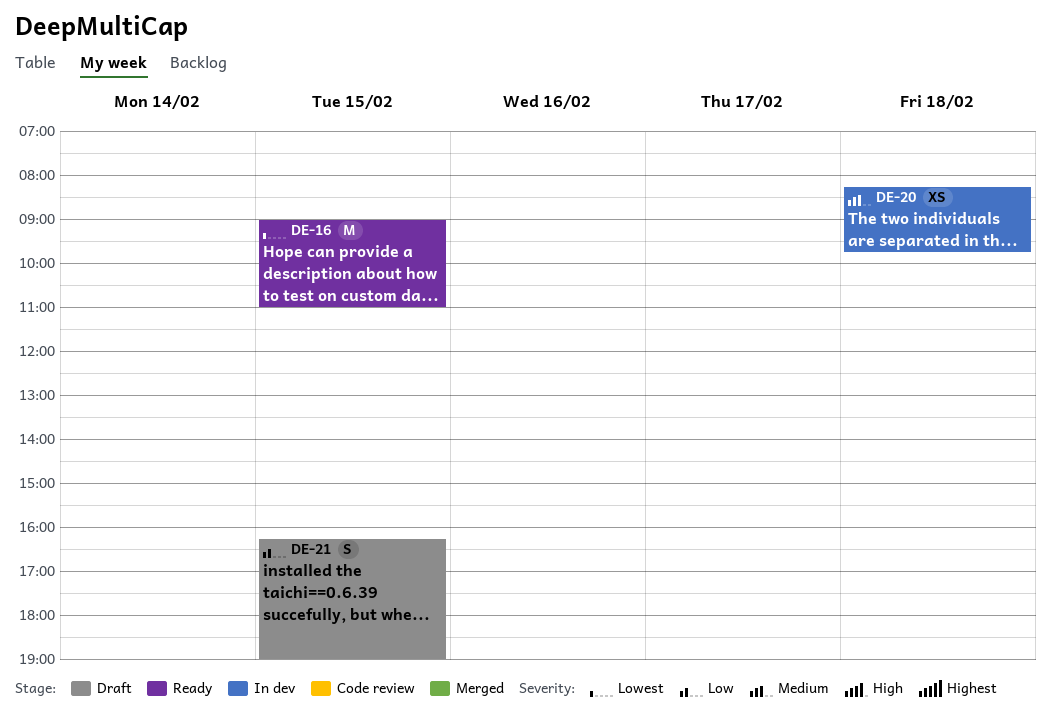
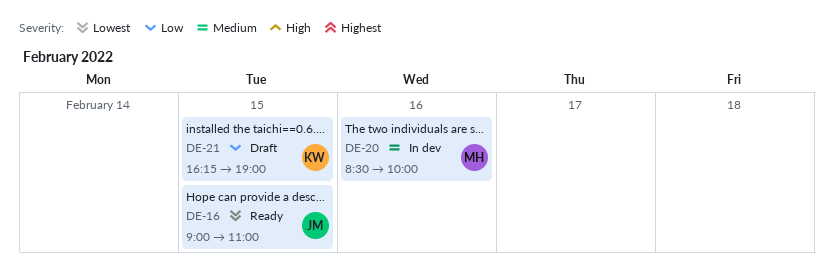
DE-20, day: Feb 18 -> Feb 16
DE-20, begins: 08:15 -> 08:30
DE-20, ends: 09:45 -> 10:00

